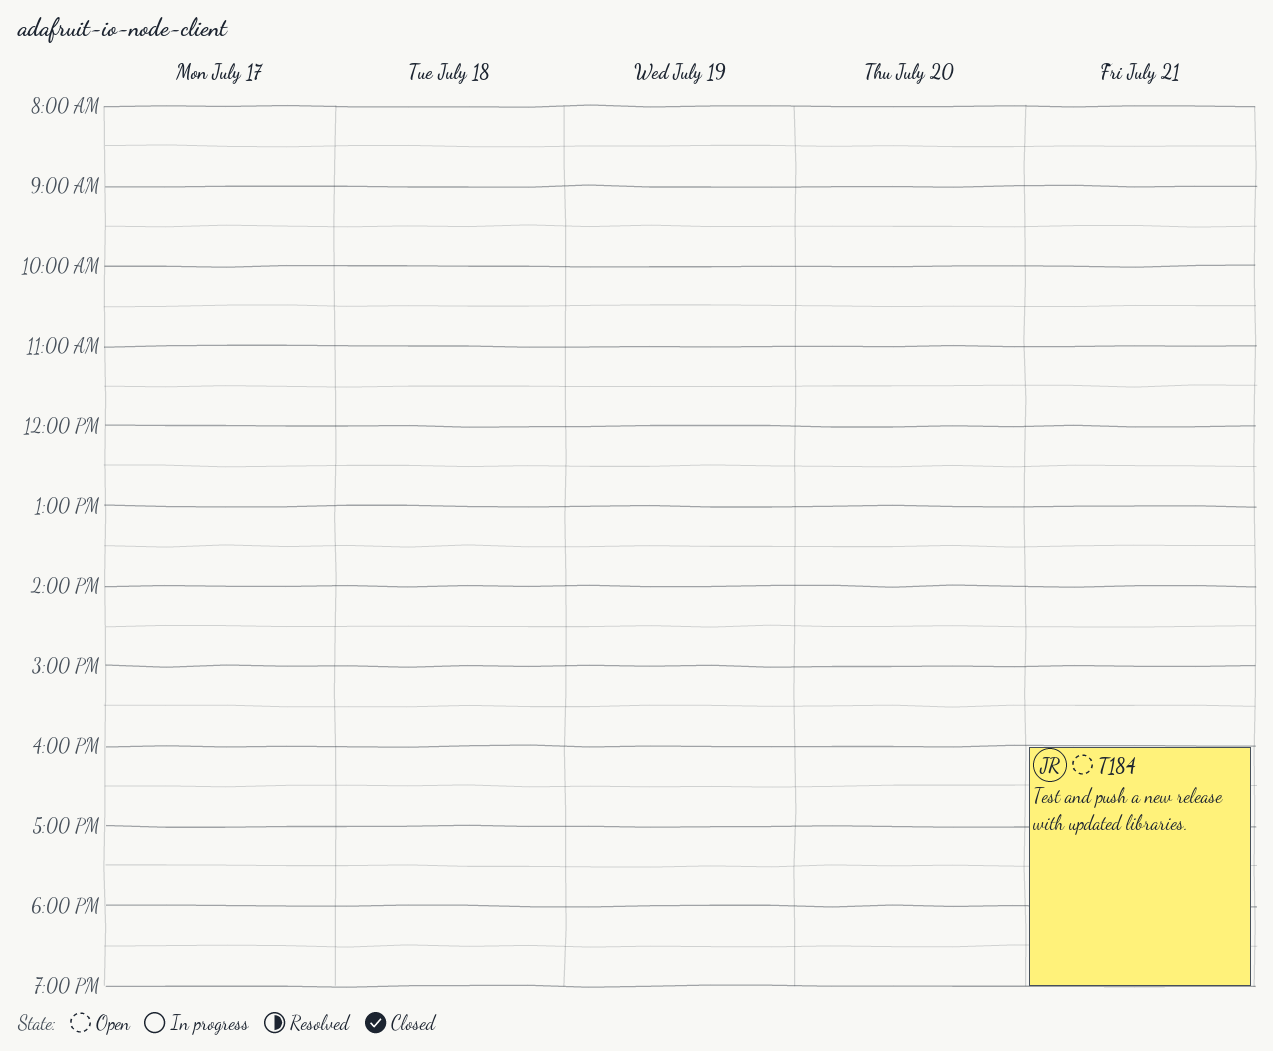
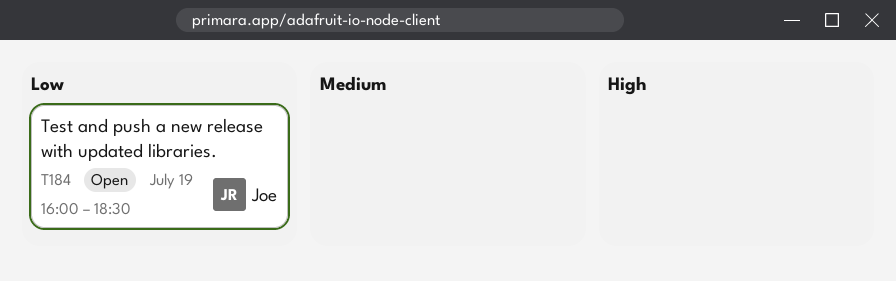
T184, day: Jul 21 -> Jul 19
T184, ends: 19:00 -> 18:30

